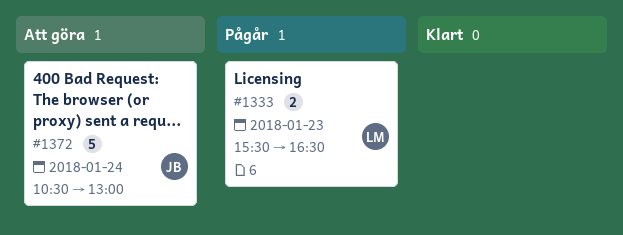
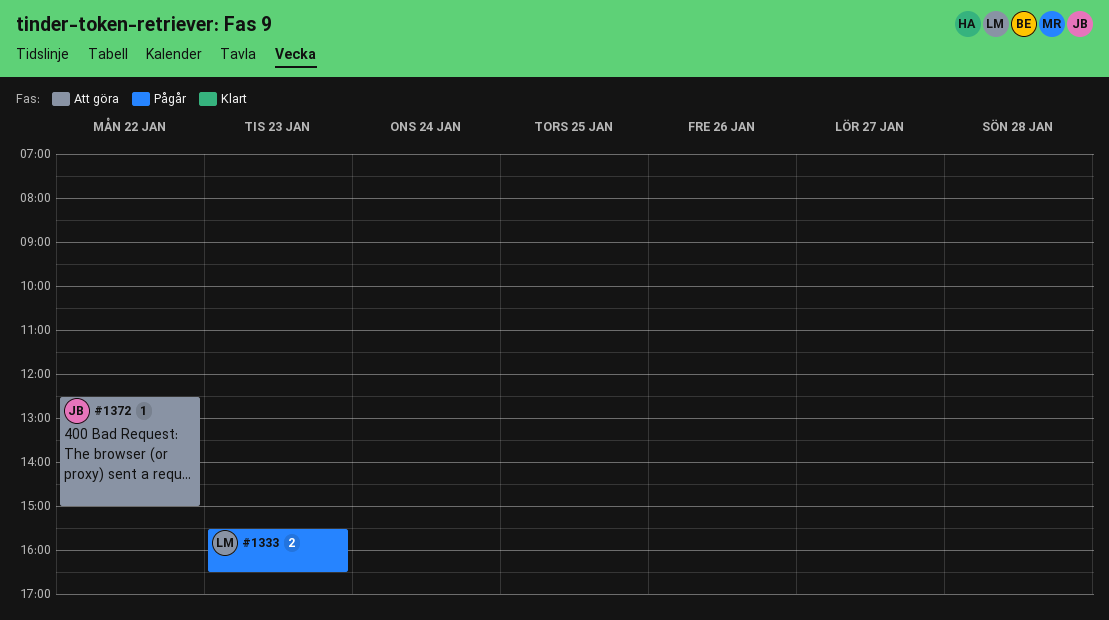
#1372, estimate: 5 -> 1
#1372, day: Jan 24 -> Jan 22
#1372, begins: 10:30 -> 12:30
#1372, ends: 13:00 -> 15:00

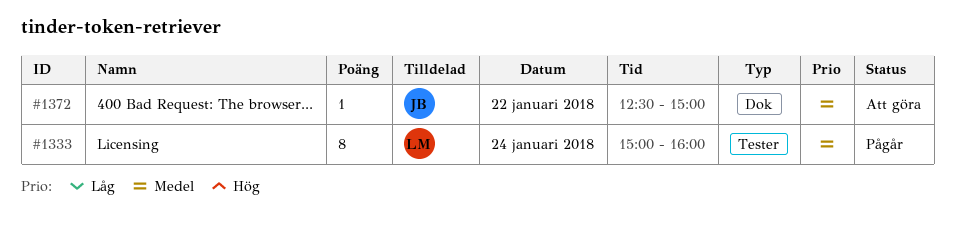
#1333, estimate: 2 -> 8
#1333, day: Jan 23 -> Jan 24
#1333, begins: 15:30 -> 15:00
#1333, ends: 16:30 -> 16:00

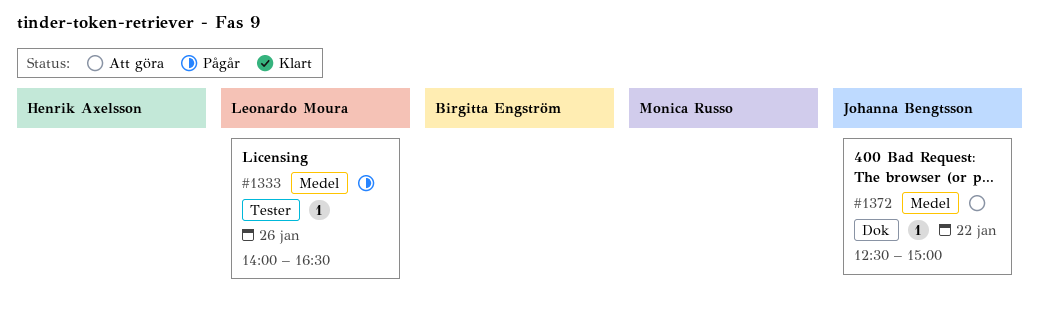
#1333, estimate: 8 -> 1
#1333, day: Jan 24 -> Jan 26
#1333, begins: 15:00 -> 14:00
#1333, ends: 16:00 -> 16:30

